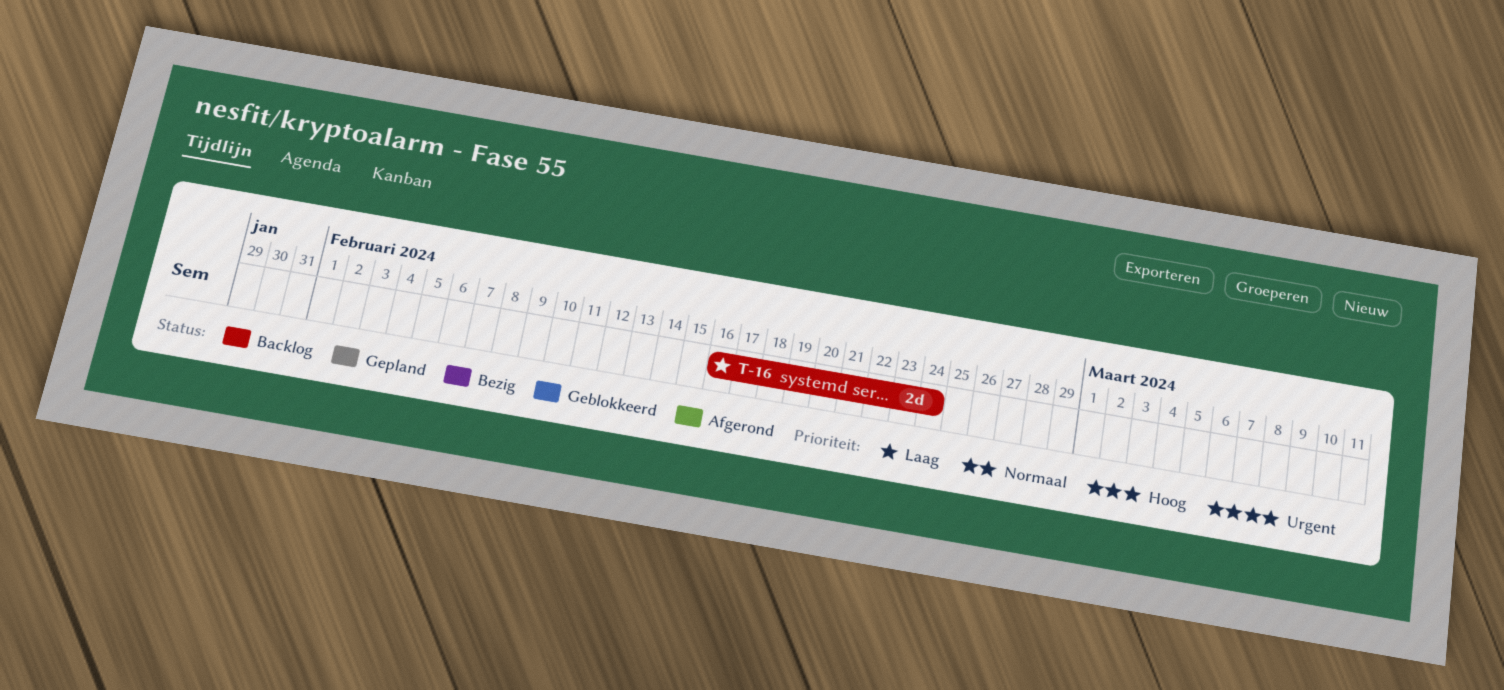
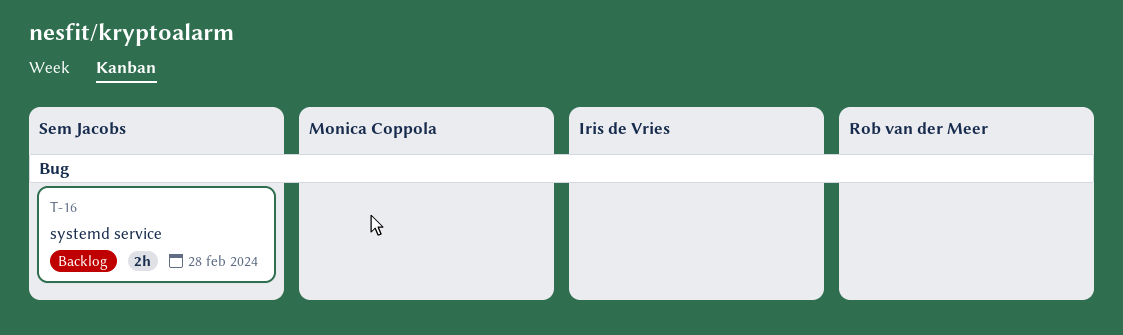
T-16, estimate: 2d -> 2h
T-16, due: Feb 24 -> Feb 28

